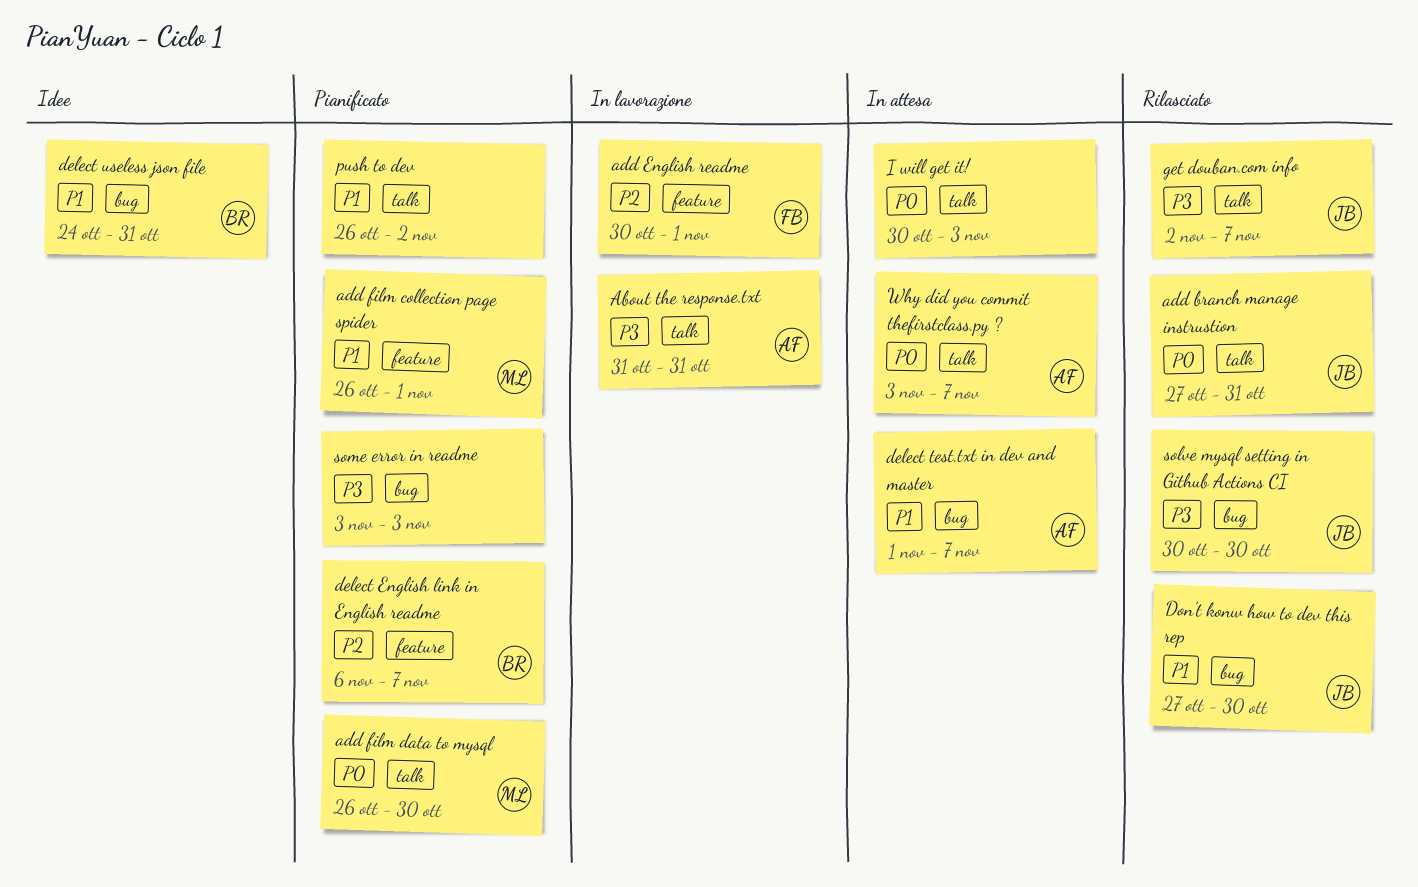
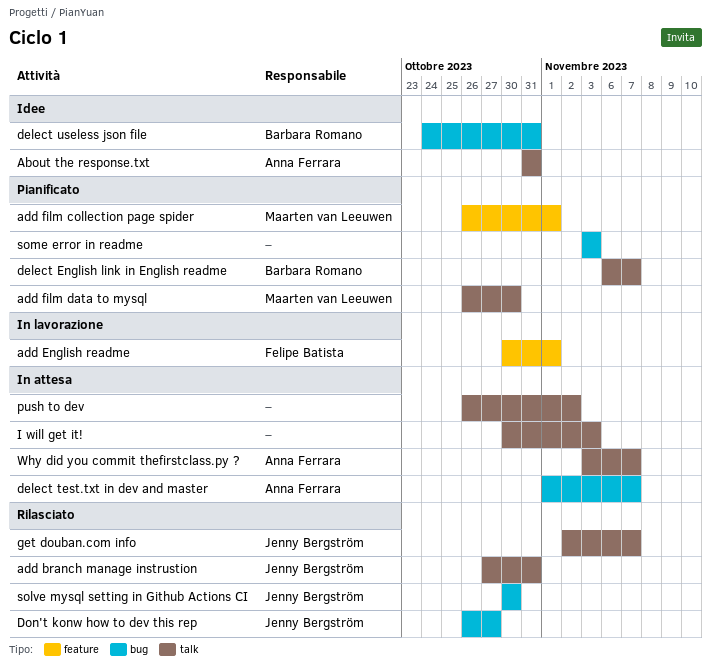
About the response.txt, status: In lavorazione -> Idee
delect English link in English readme, label: feature -> talk
Don't konw how to dev this rep, start: Oct 27 -> Oct 26
Don't konw how to dev this rep, due: Oct 30 -> Oct 27
push to dev, status: Pianificato -> In attesa

